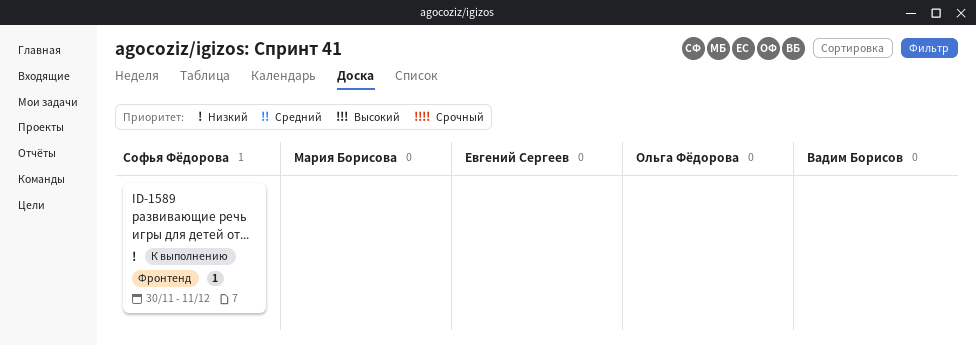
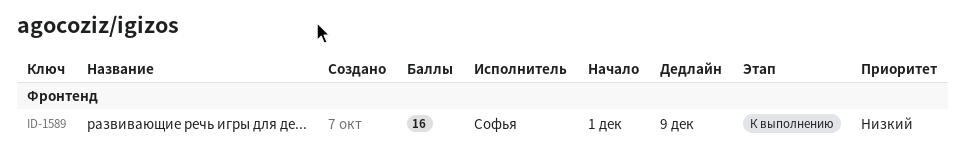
ID-1589, estimate: 1 -> 16
ID-1589, start: Nov 30 -> Dec 1
ID-1589, due: Dec 11 -> Dec 9

